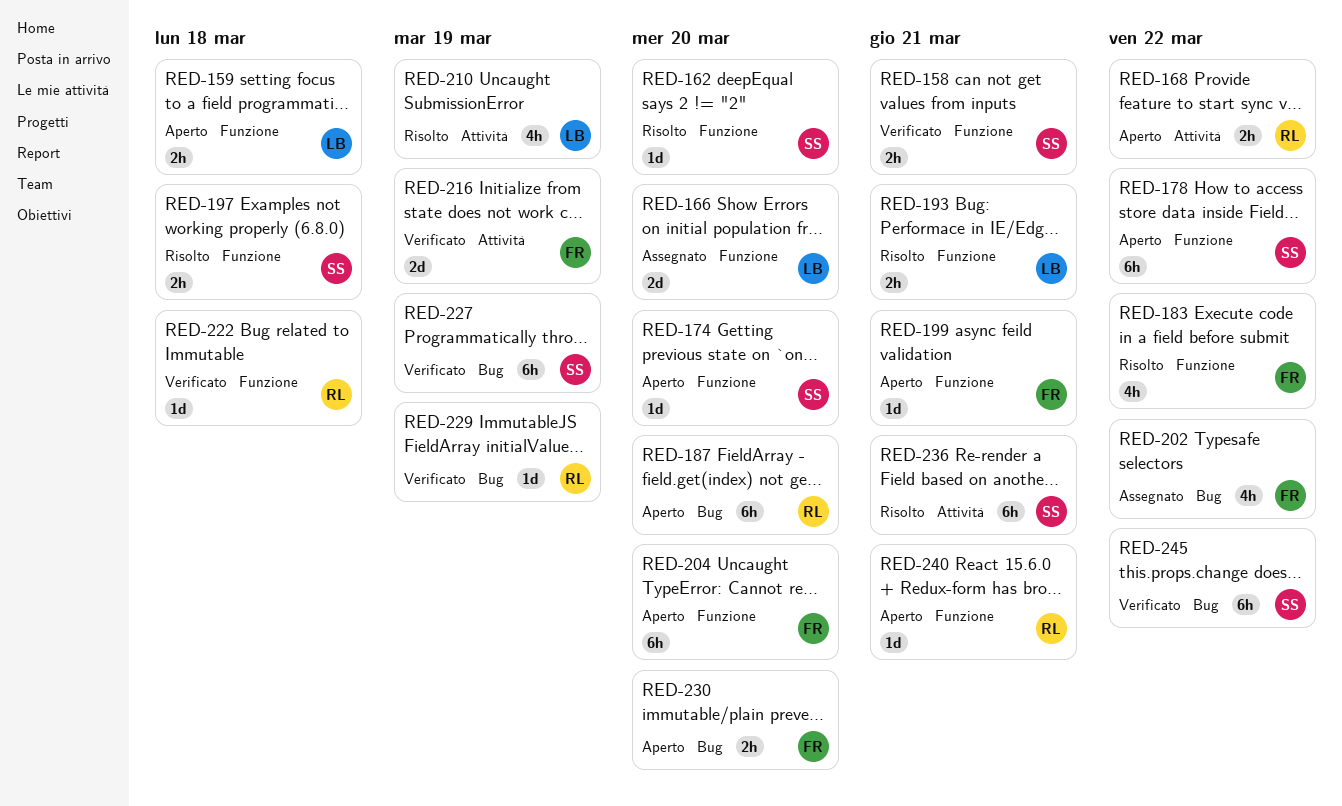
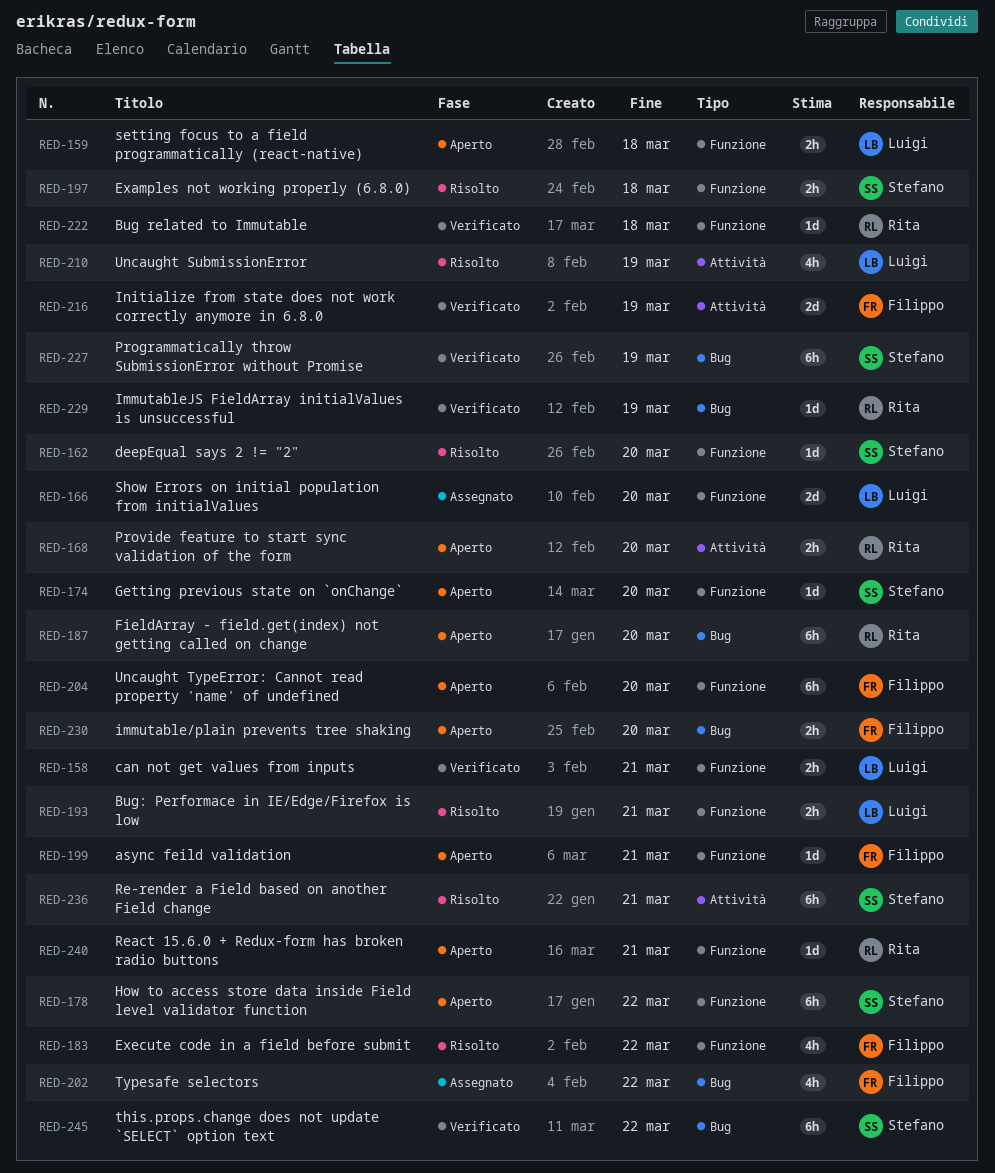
RED-158, owner: Stefano -> Luigi
RED-168, due: Mar 22 -> Mar 20

